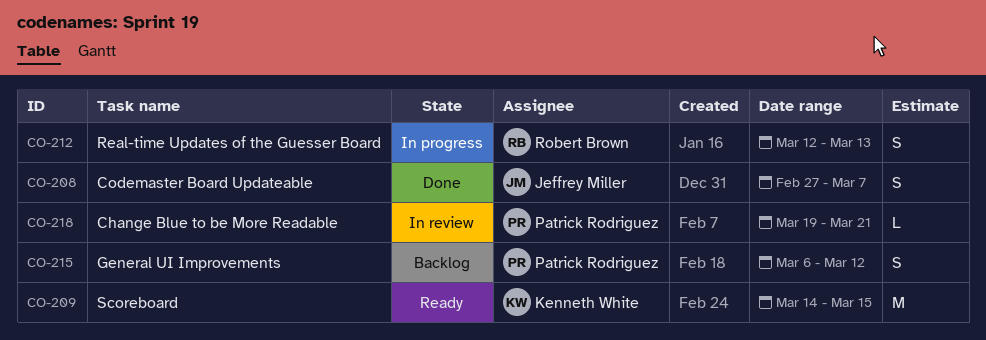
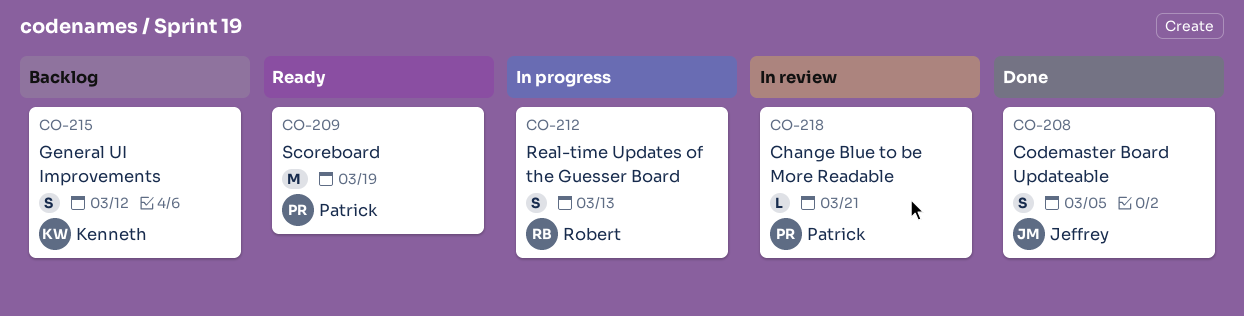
CO-208, due: Mar 7 -> Mar 5
CO-209, owner: Kenneth White -> Patrick Rodriguez
CO-209, due: Mar 15 -> Mar 19
CO-215, owner: Patrick Rodriguez -> Kenneth White

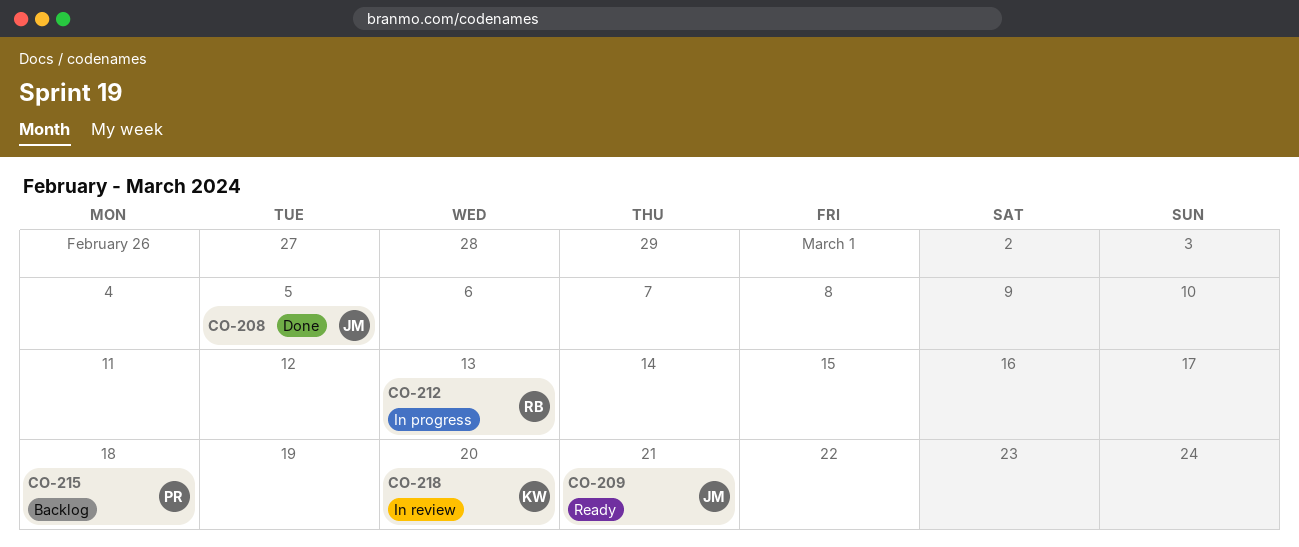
CO-209, owner: Patrick -> Jeffrey
CO-209, due: Mar 19 -> Mar 21
CO-215, owner: Kenneth -> Patrick
CO-215, due: Mar 12 -> Mar 18
CO-218, owner: Patrick -> Kenneth
CO-218, due: Mar 21 -> Mar 20

